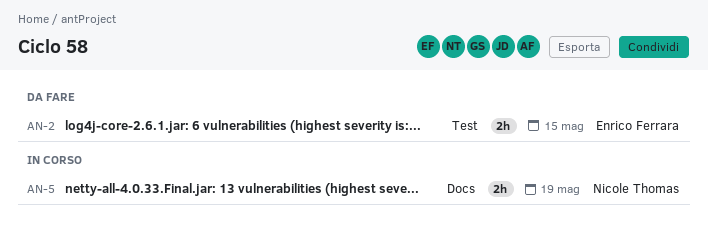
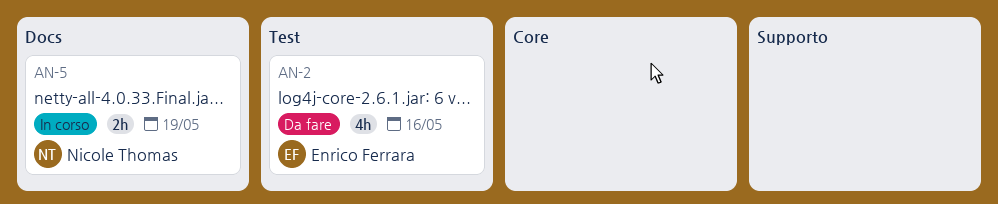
AN-2, estimate: 2h -> 4h
AN-2, due: May 15 -> May 16

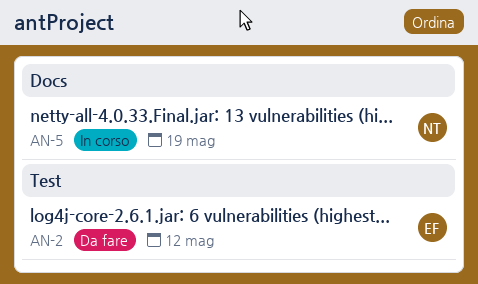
AN-2, due: May 16 -> May 12

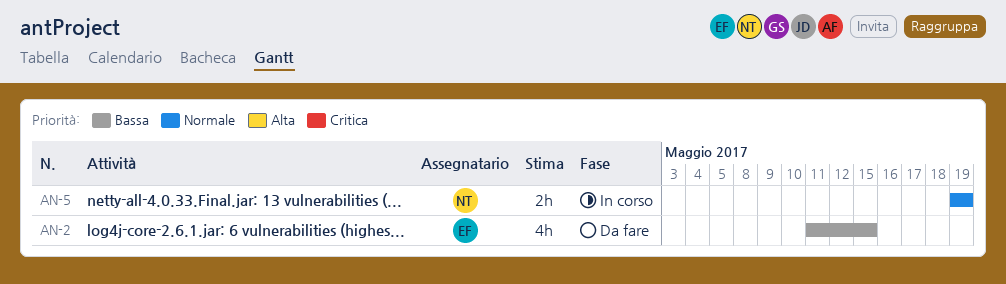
AN-2, due: May 12 -> May 15

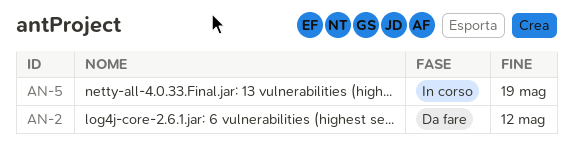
AN-2, due: May 15 -> May 12

